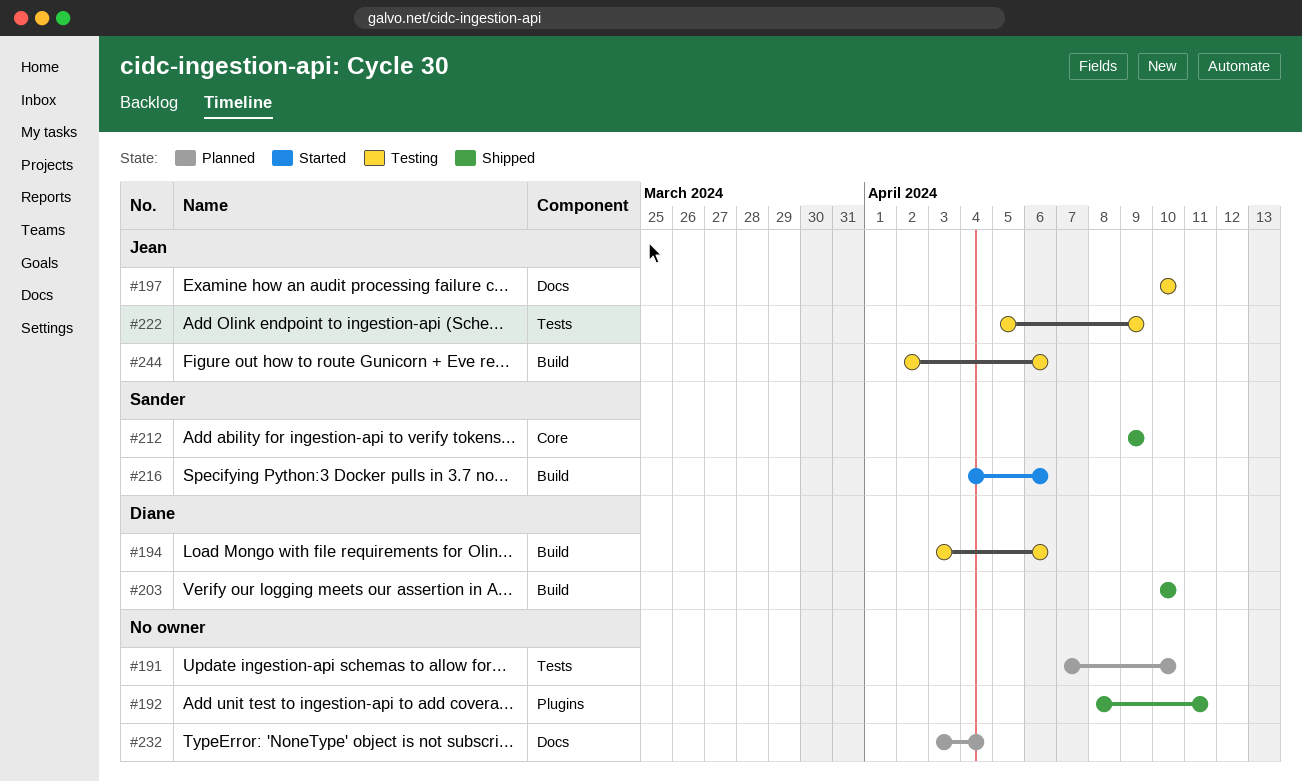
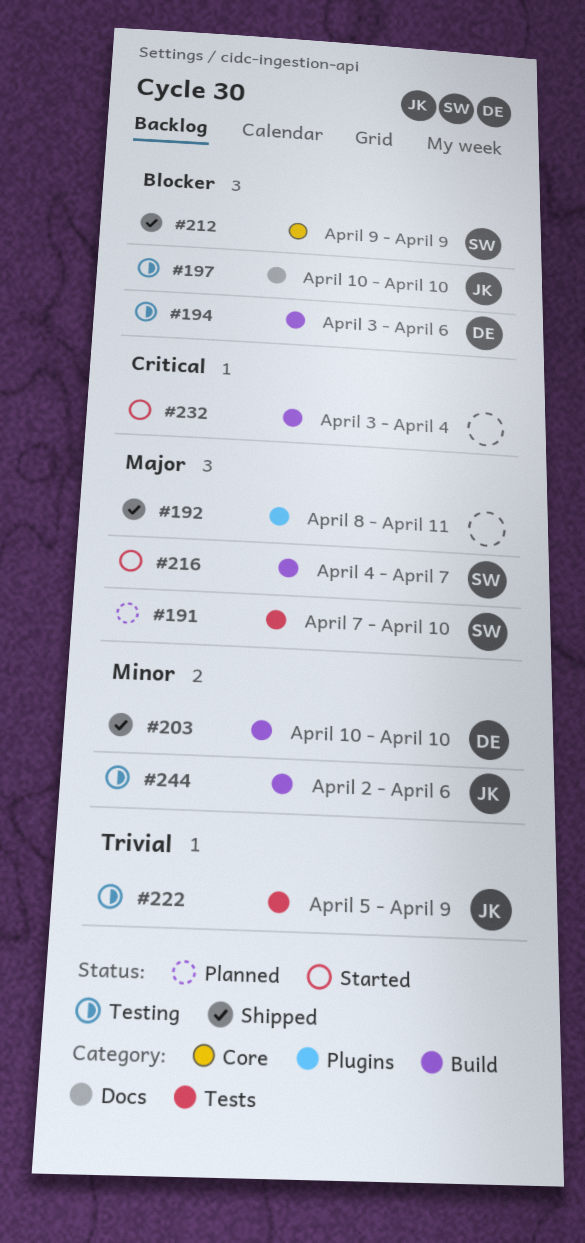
#191, owner: none -> Sander
#216, due: Apr 6 -> Apr 7
#232, status: Planned -> Started
#232, label: Docs -> Build

